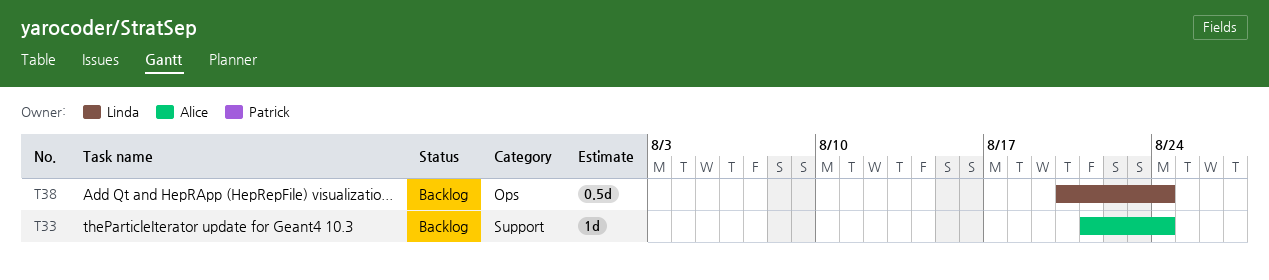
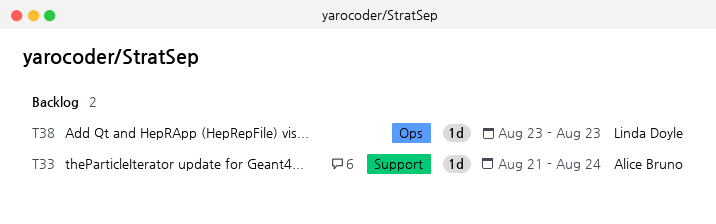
T38, estimate: 0.5d -> 1d
T38, start: Aug 20 -> Aug 23
T38, due: Aug 24 -> Aug 23

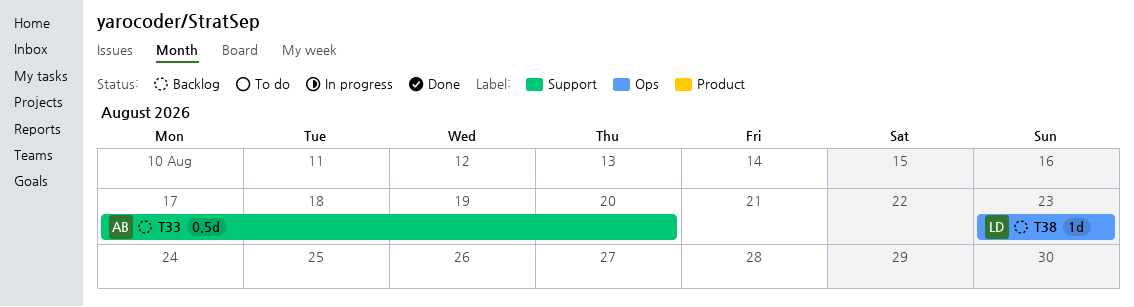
T33, estimate: 1d -> 0.5d
T33, start: Aug 21 -> Aug 17
T33, due: Aug 24 -> Aug 20

